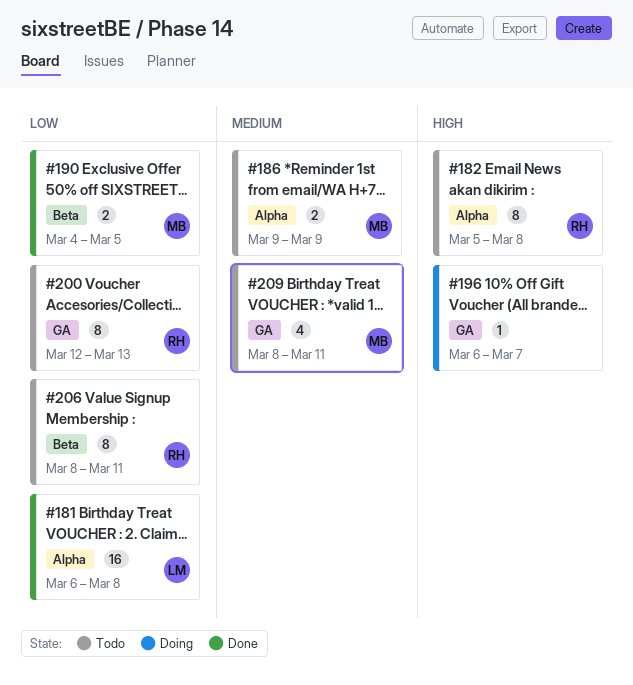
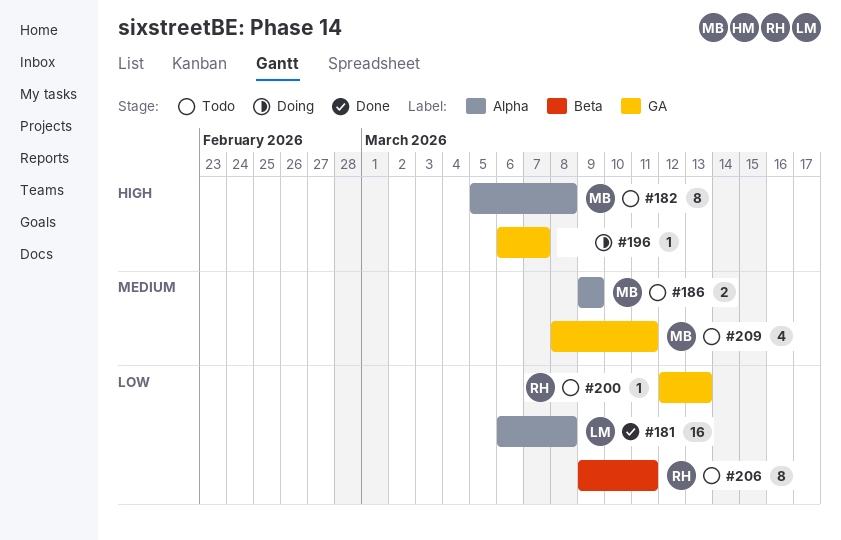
#182, owner: RH -> MB
#190: present -> none
#200, estimate: 8 -> 1
#206, start: Mar 8 -> Mar 9

